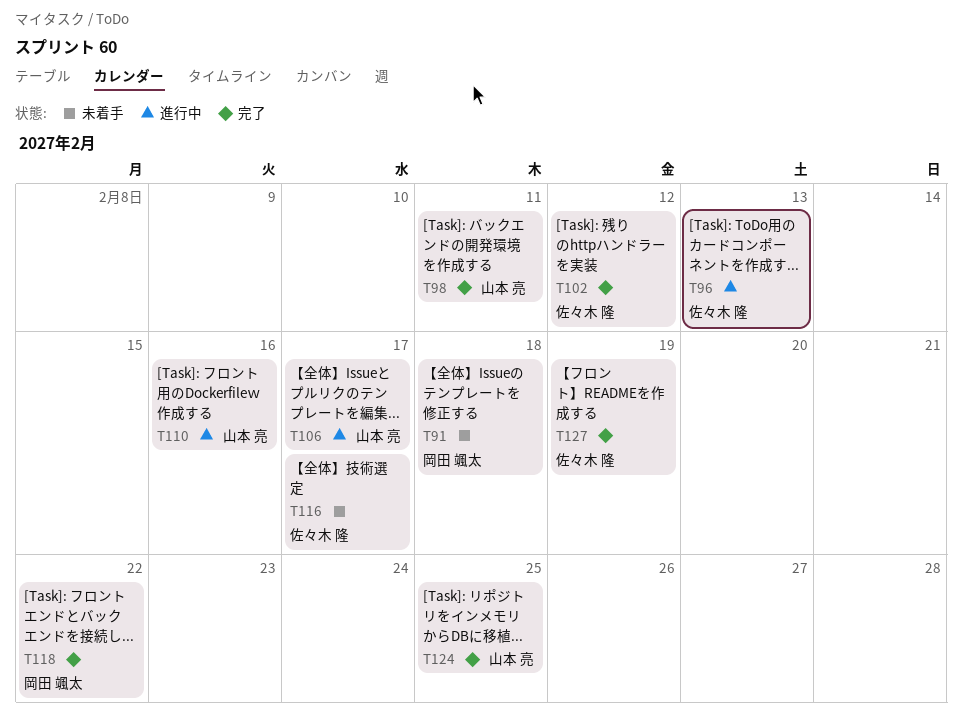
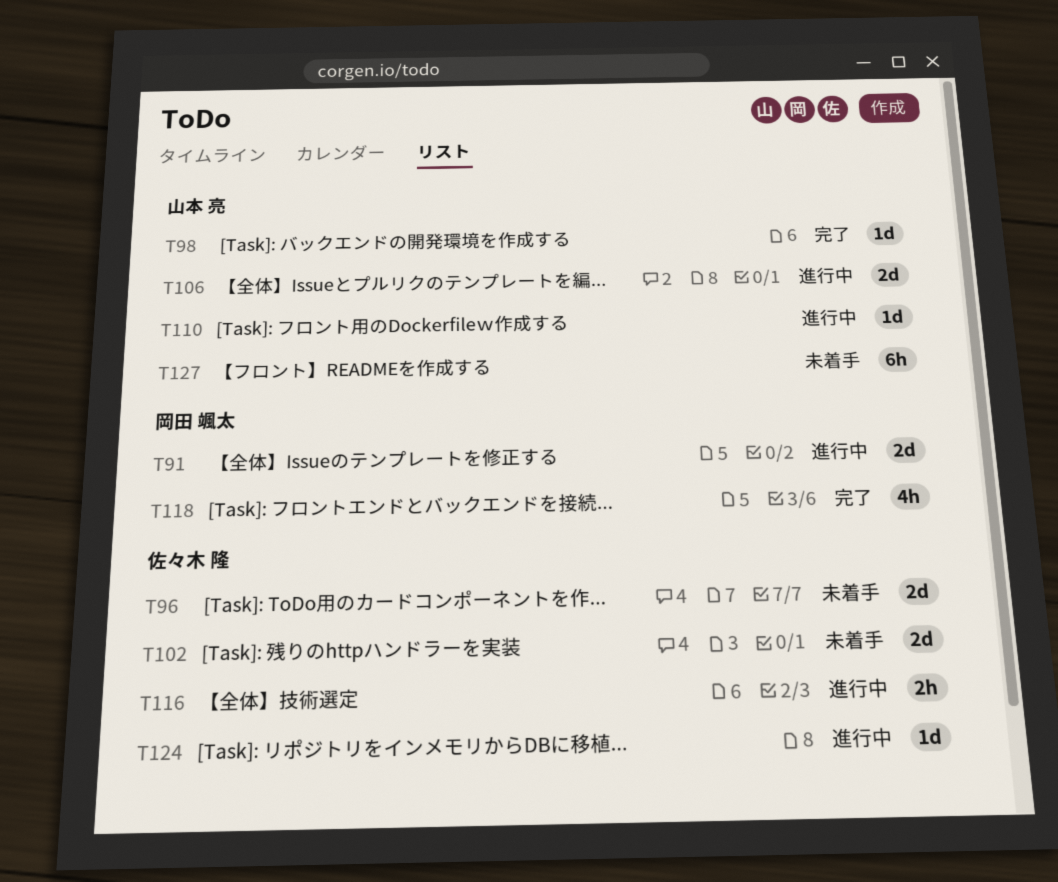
T91, status: 未着手 -> 進行中
T96, status: 進行中 -> 未着手
T102, status: 完了 -> 未着手
T116, status: 未着手 -> 進行中
T124, status: 完了 -> 進行中
T124, owner: 山本 亮 -> 佐々木 隆
T127, status: 完了 -> 未着手
T127, owner: 佐々木 隆 -> 山本 亮

